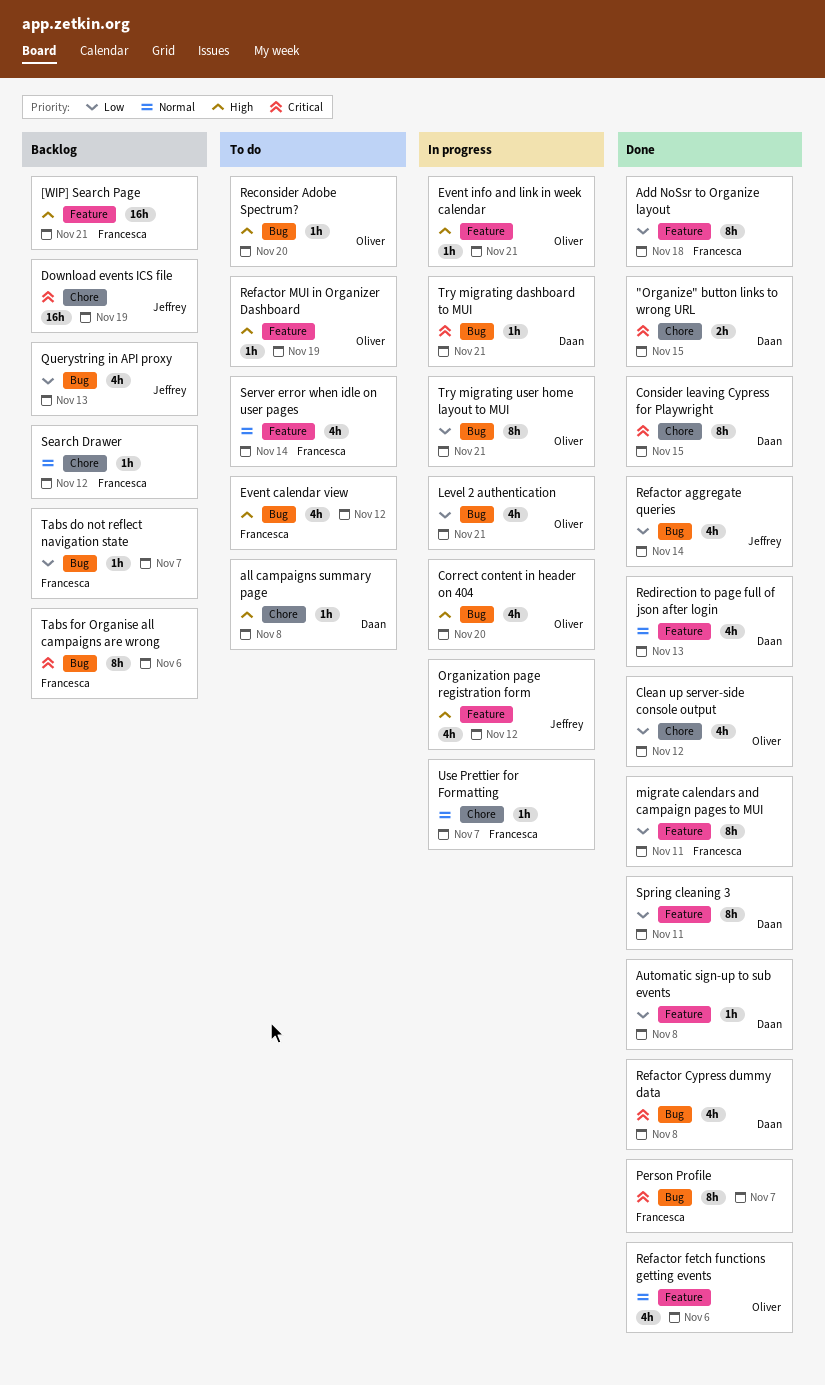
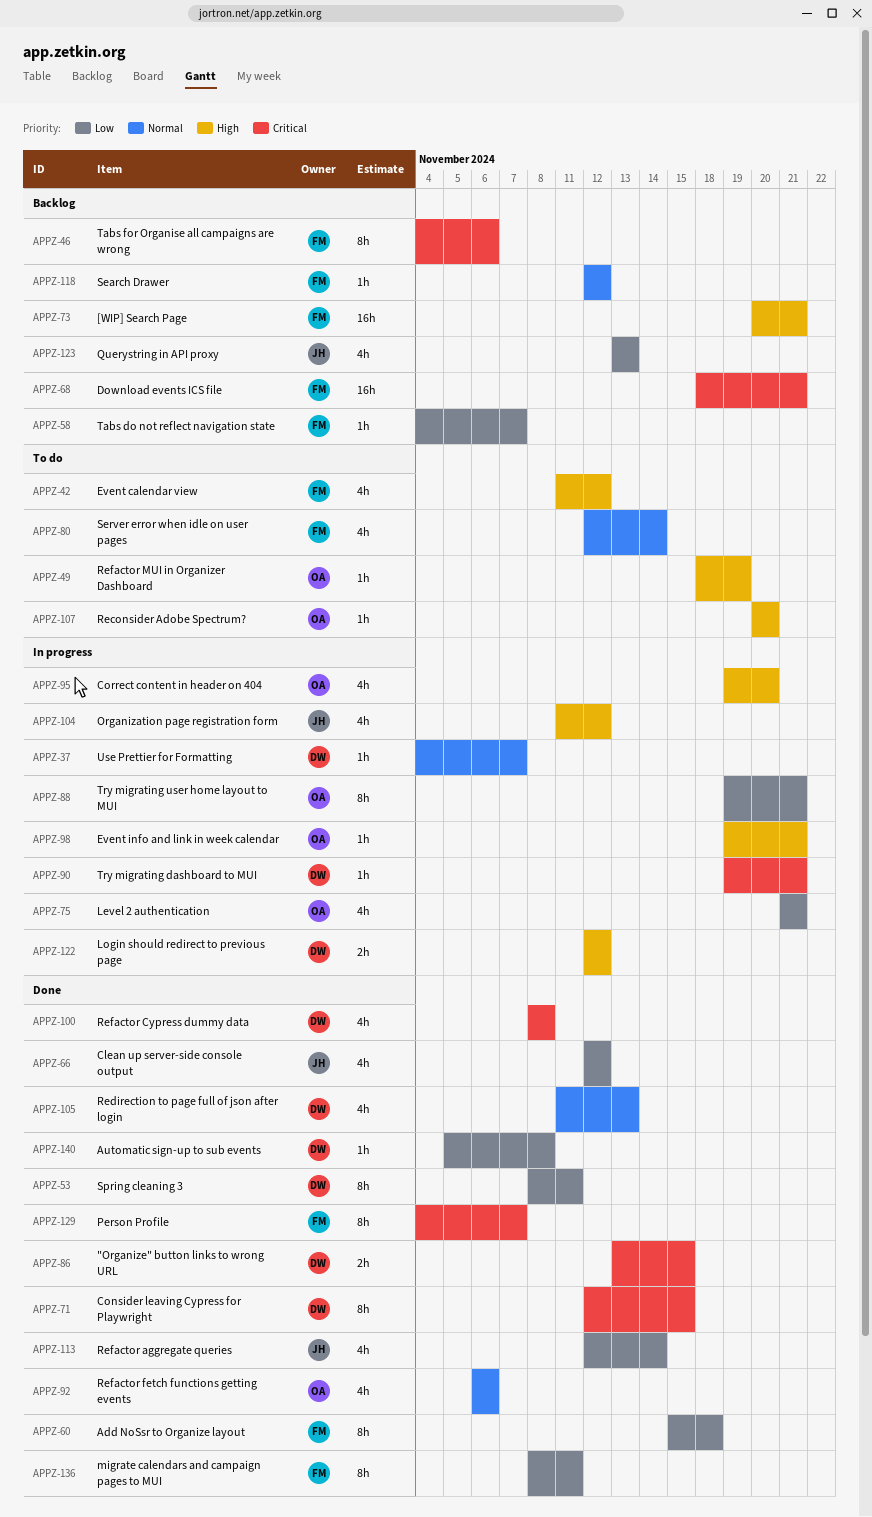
all campaigns summary page: present -> none
Clean up server-side console output, owner: Oliver -> Jeffrey
Download events ICS file, owner: Jeffrey -> Francesca
Download events ICS file, due: Nov 19 -> Nov 21
Login should redirect to previous page: none -> present
Use Prettier for Formatting, owner: Francesca -> Daan

